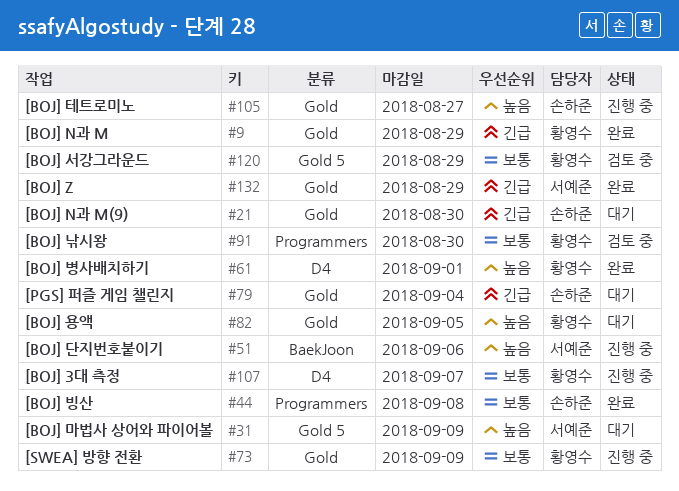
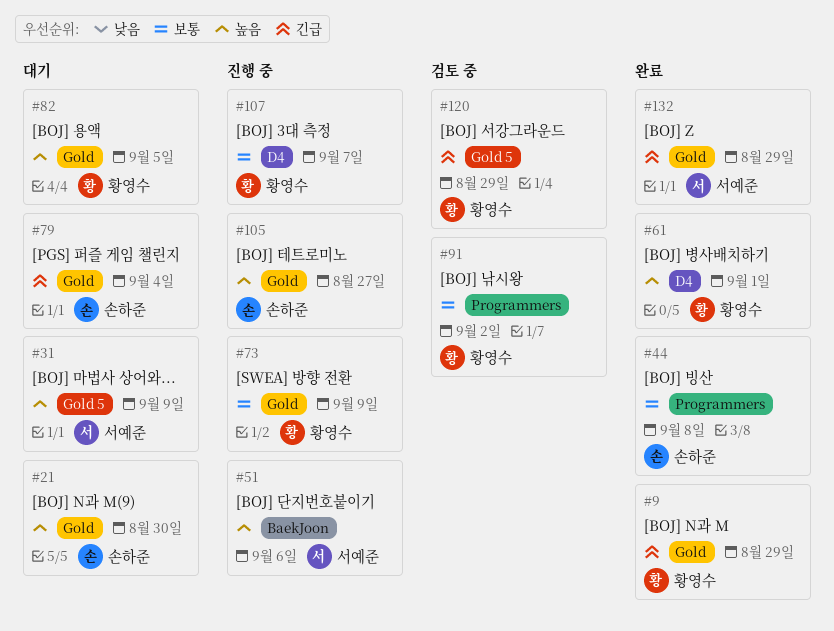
#21, priority: 긴급 -> 높음
#91, due: Aug 30 -> Sep 2
#120, priority: 보통 -> 긴급

